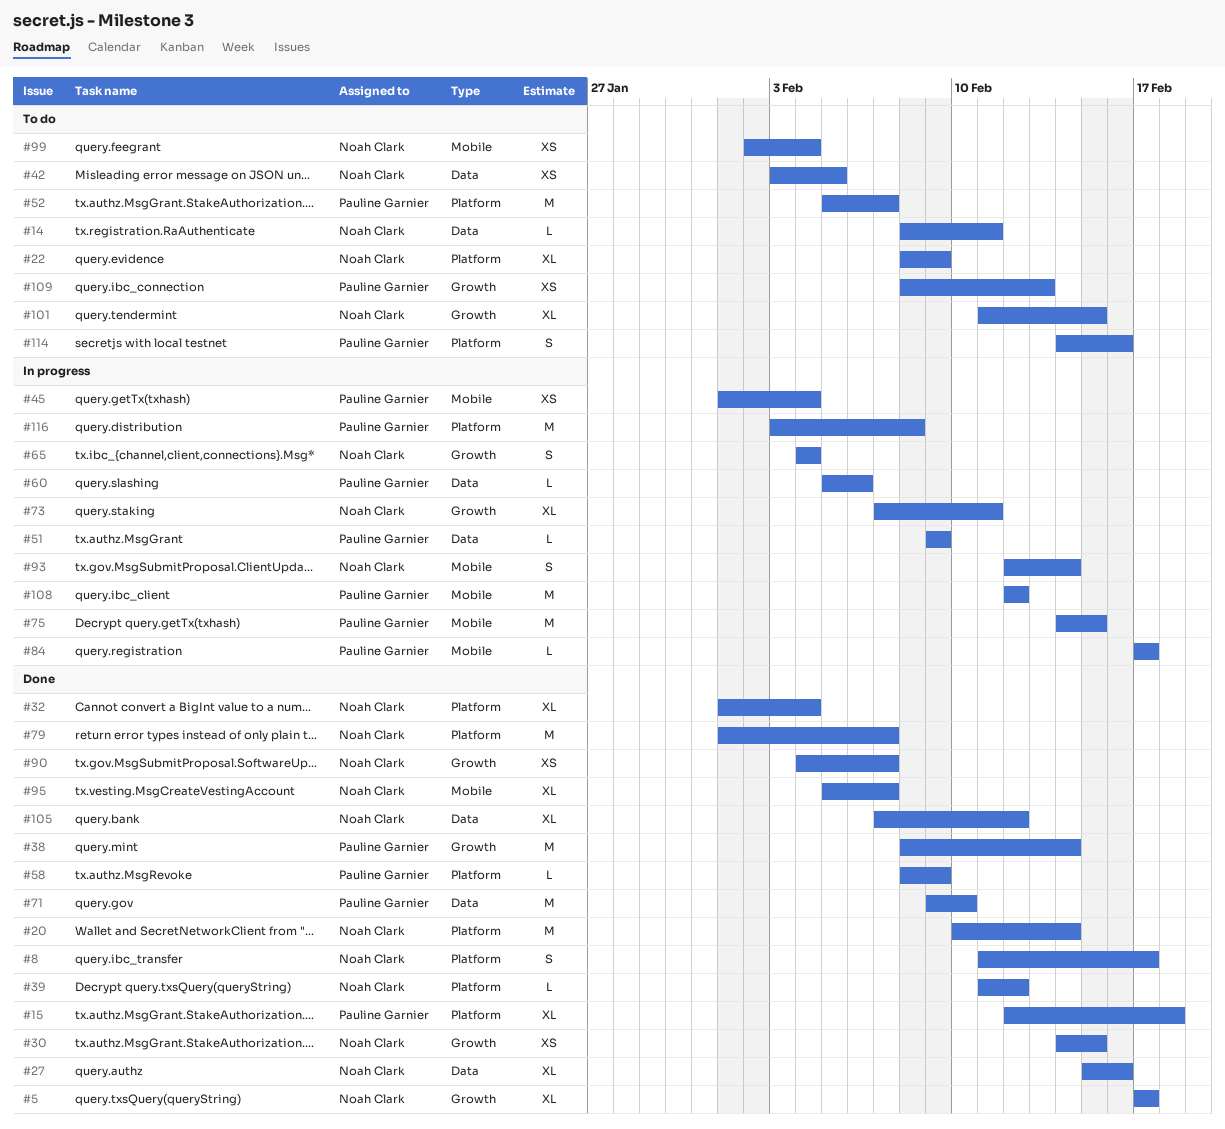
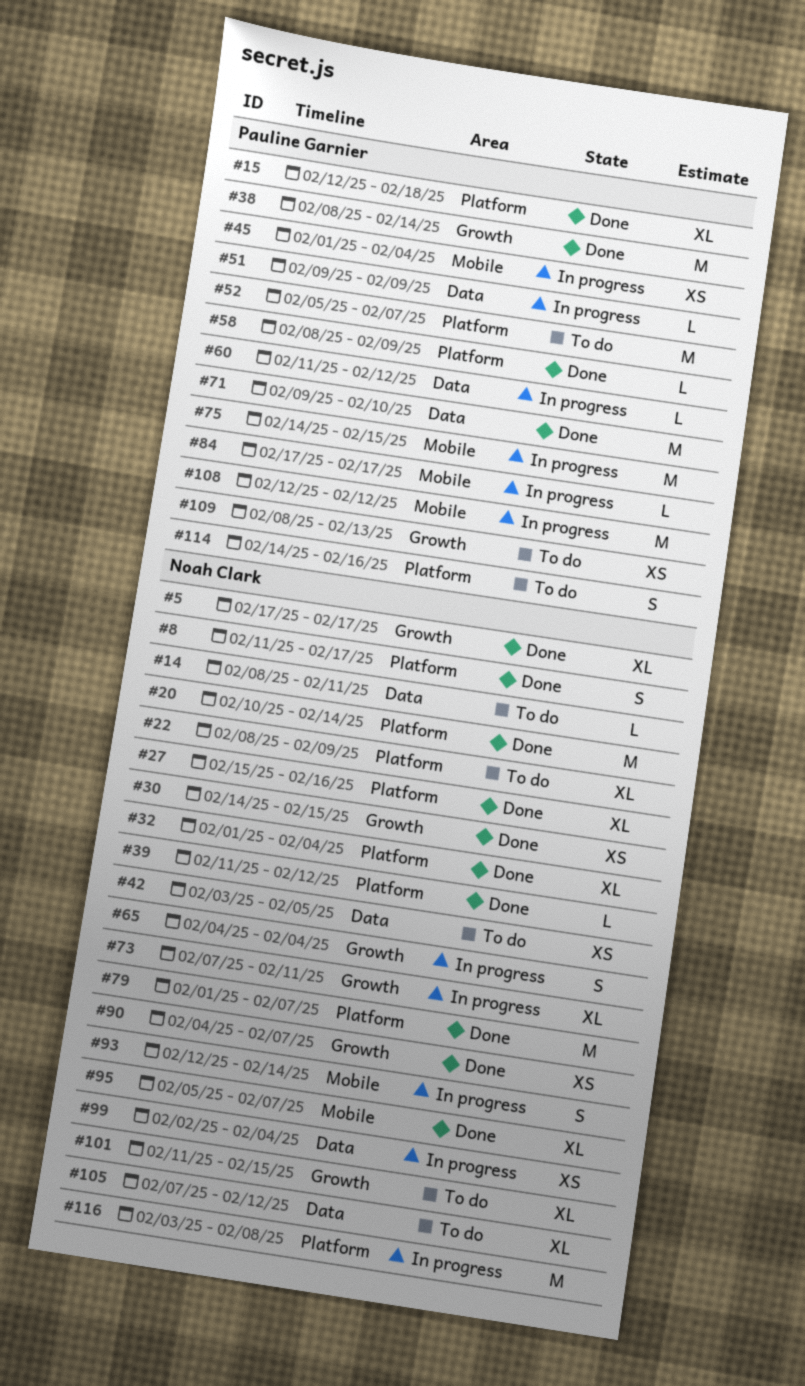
#27, label: Data -> Platform
#60, start: Feb 5 -> Feb 11
#60, due: Feb 6 -> Feb 12
#99, status: To do -> In progress
#99, label: Mobile -> Data
#105, status: Done -> To do
#116, owner: Pauline Garnier -> Noah Clark

